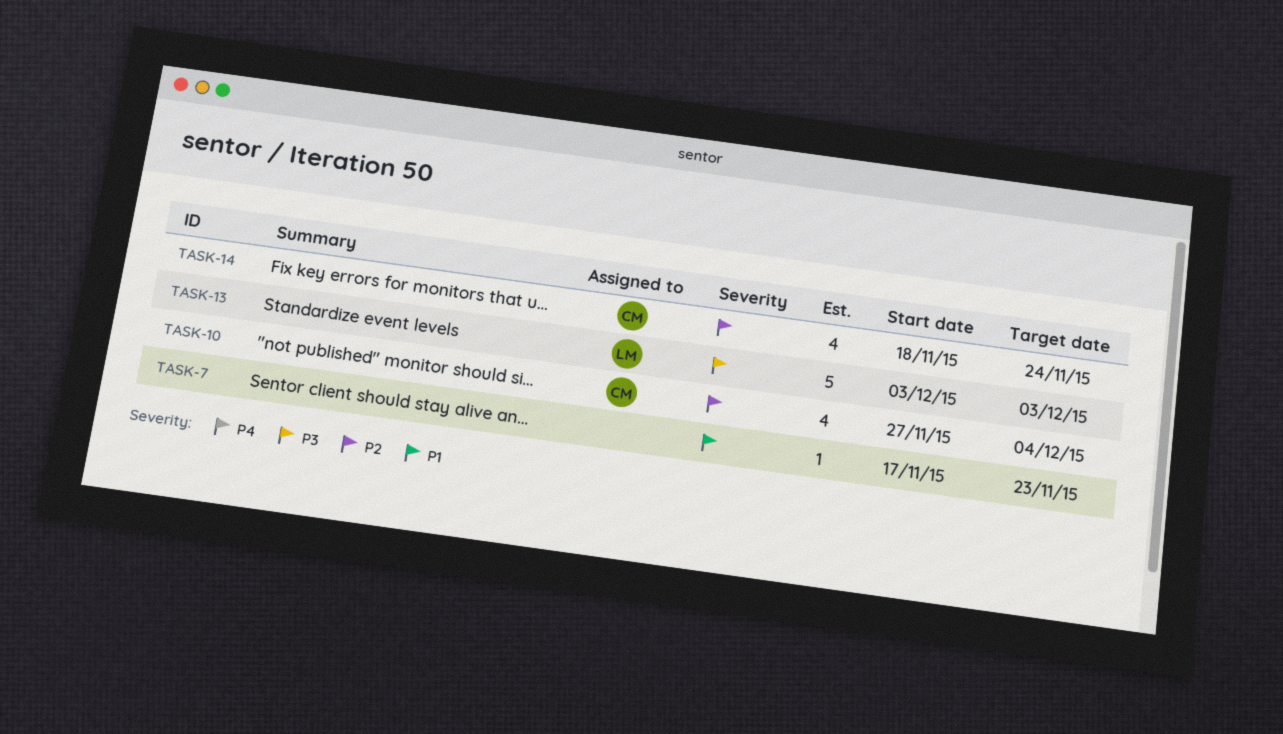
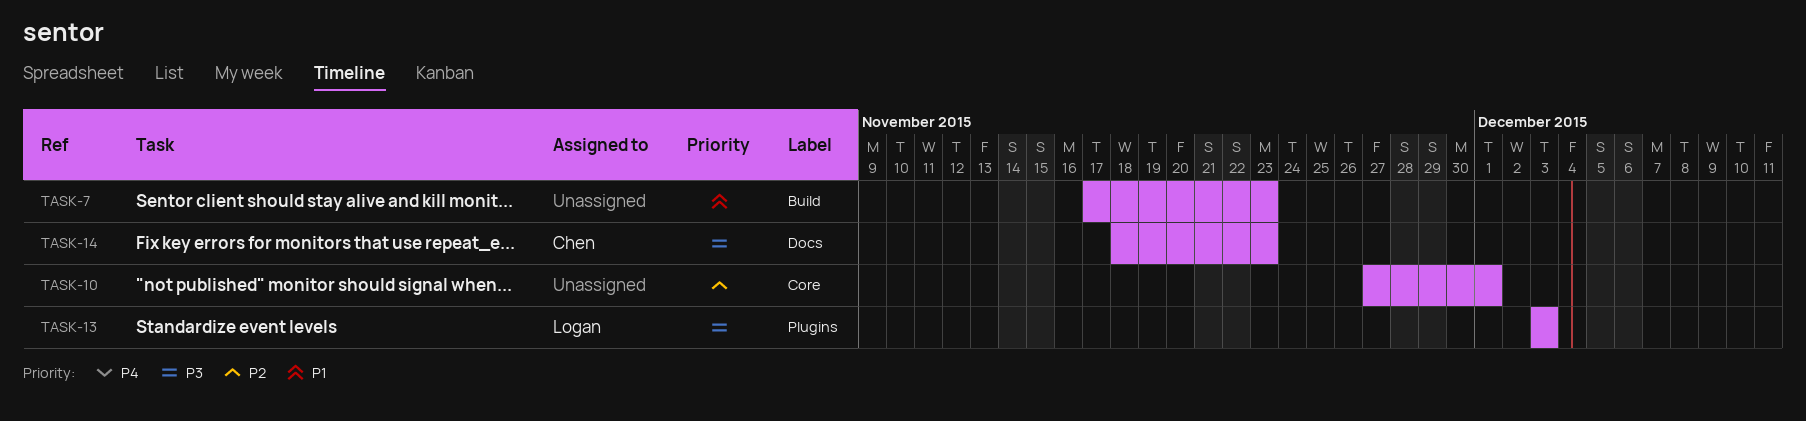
TASK-10, owner: Chen -> none
TASK-10, due: Dec 4 -> Dec 1
TASK-14, priority: P2 -> P3
TASK-14, due: Nov 24 -> Nov 23

